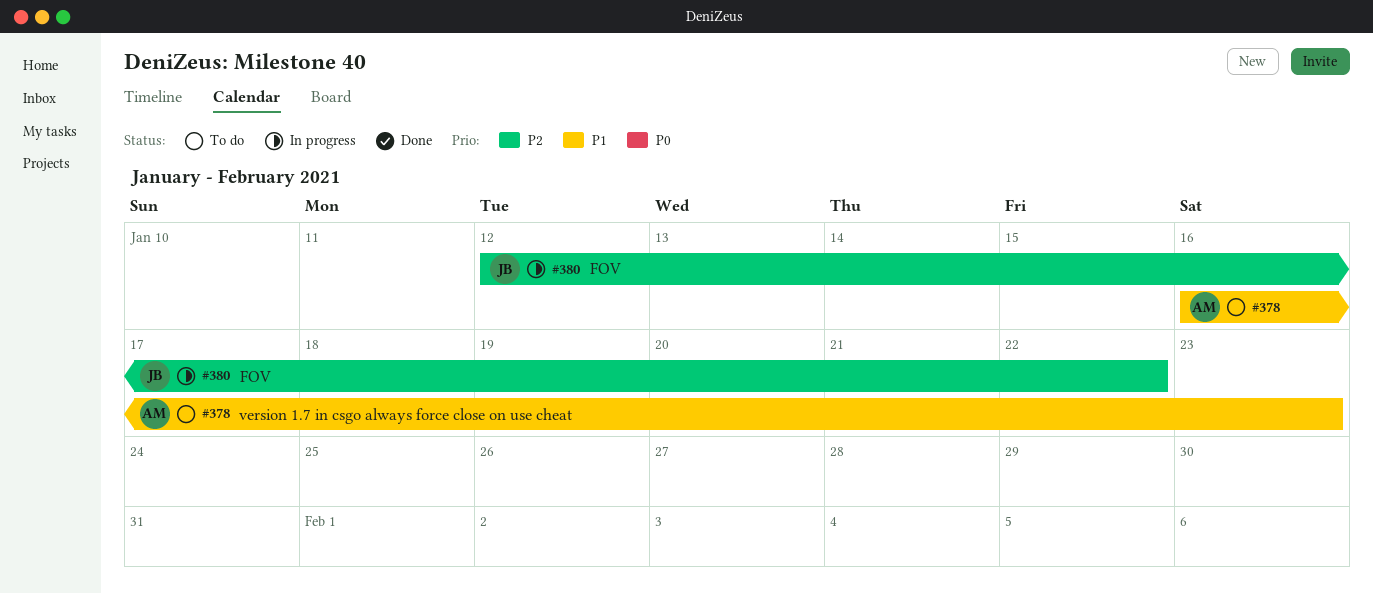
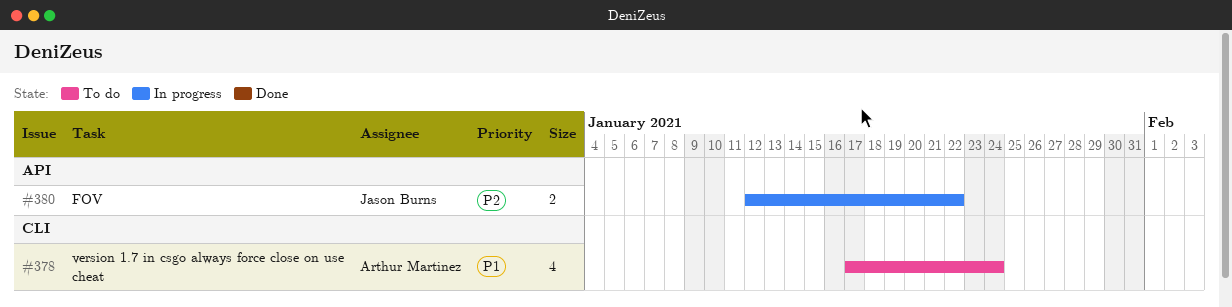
#378, start: Jan 16 -> Jan 17
#378, due: Jan 23 -> Jan 24

